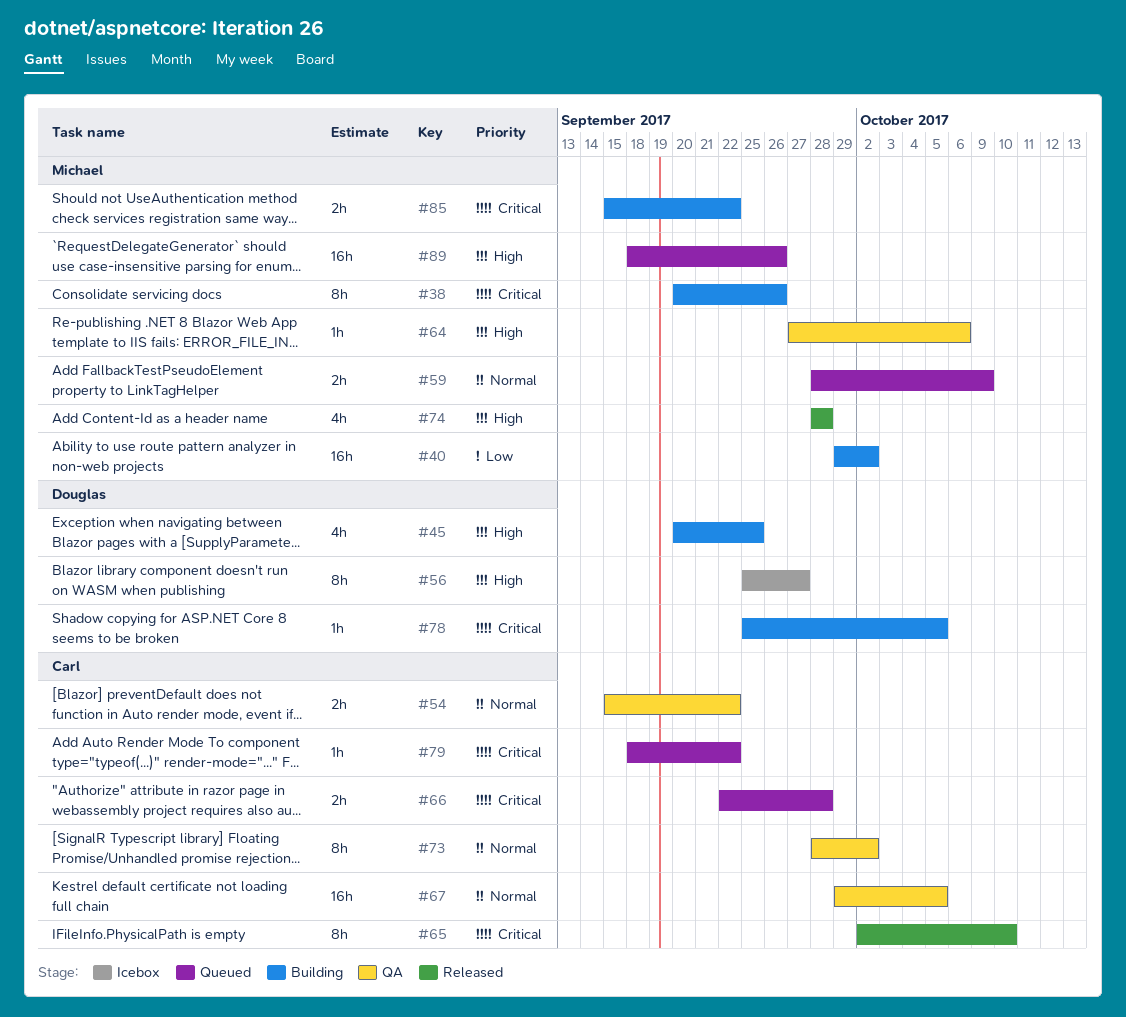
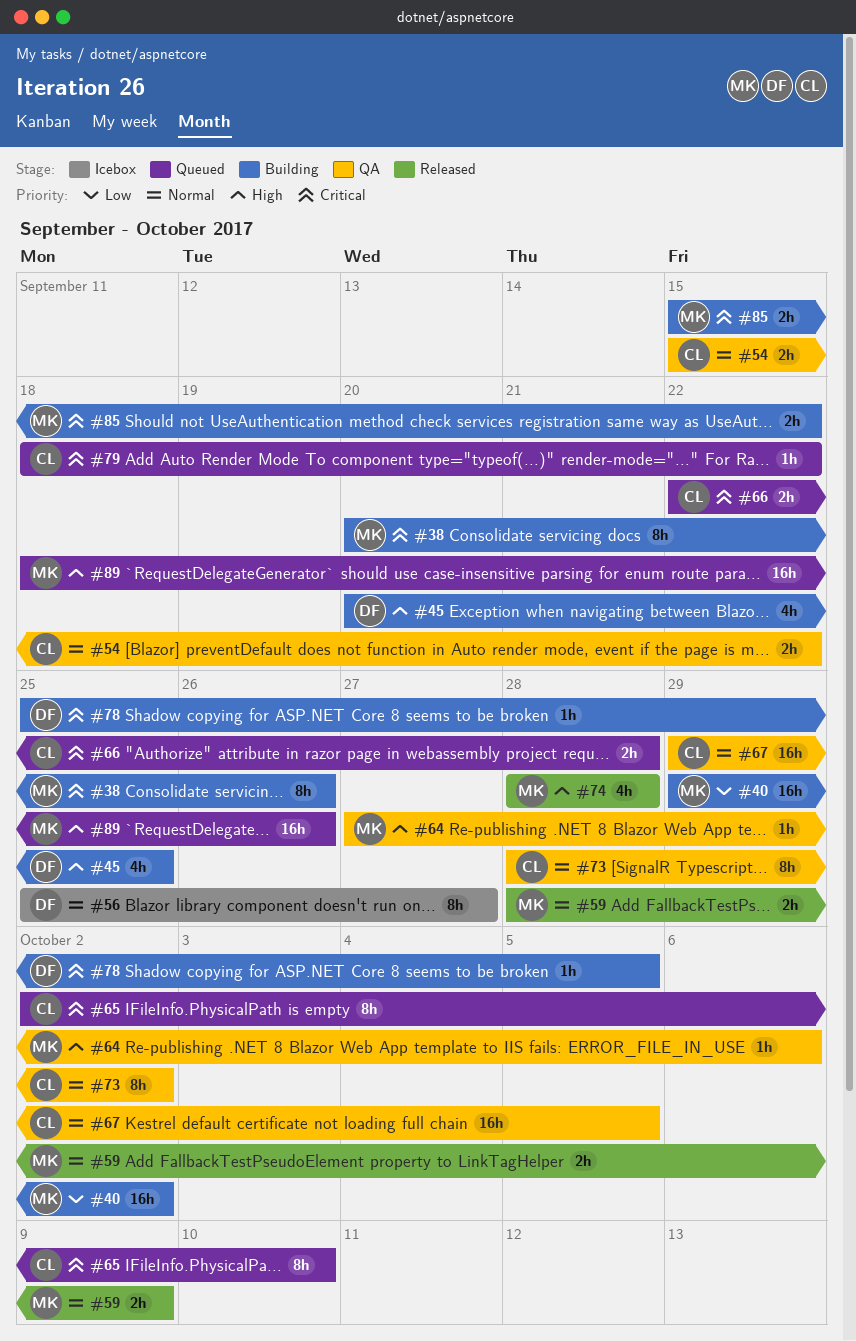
#56, priority: High -> Normal
#59, status: Queued -> Released
#65, status: Released -> Queued

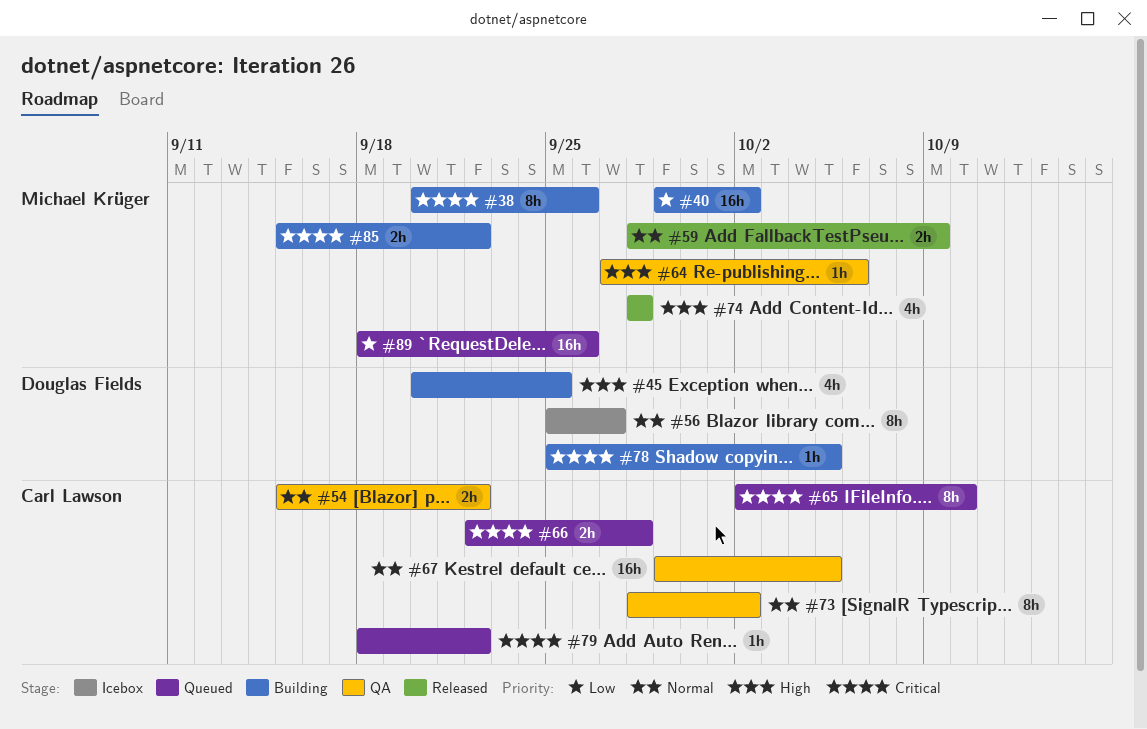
#89, priority: High -> Low

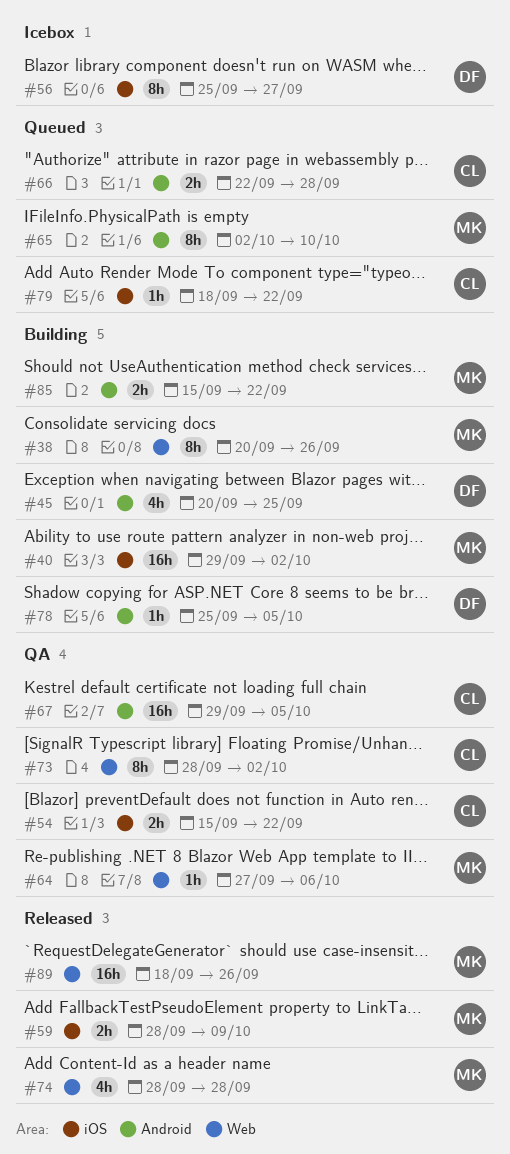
#65, owner: Carl Lawson -> Michael Krüger
#89, status: Queued -> Released

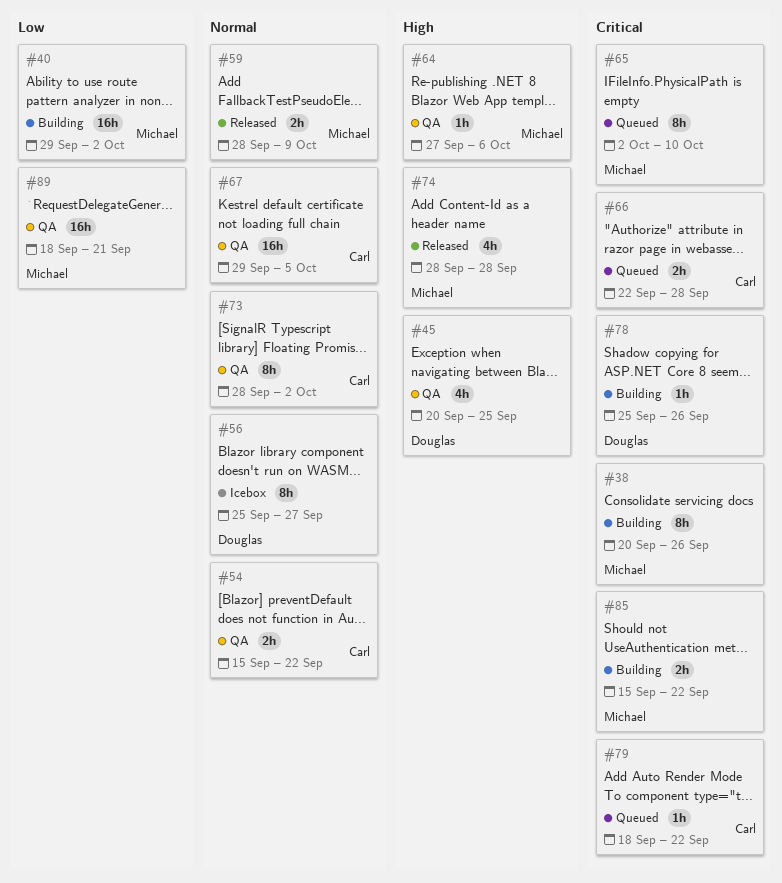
#45, status: Building -> QA
#78, due: Oct 5 -> Sep 26
#89, status: Released -> QA
#89, due: Sep 26 -> Sep 21

